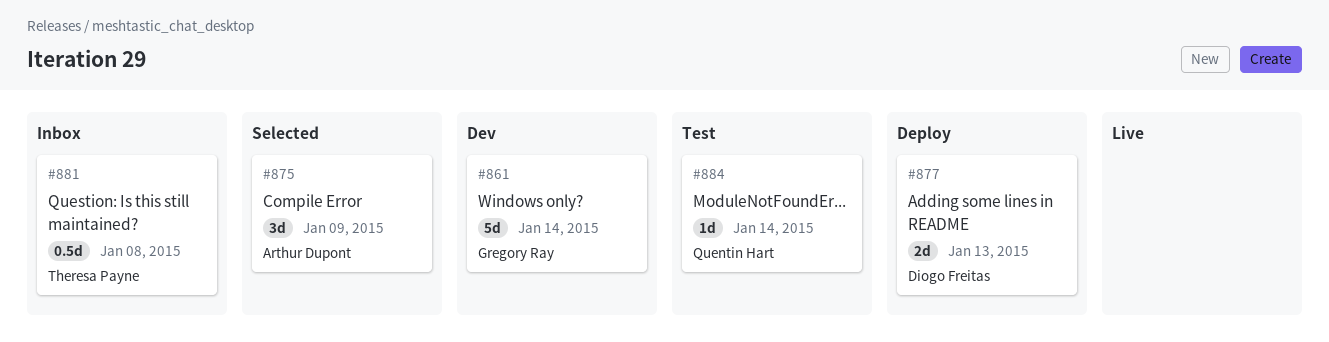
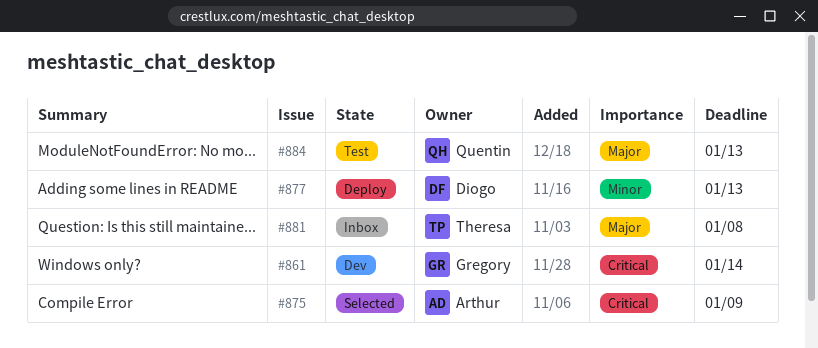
#884, due: Jan 14 -> Jan 13

